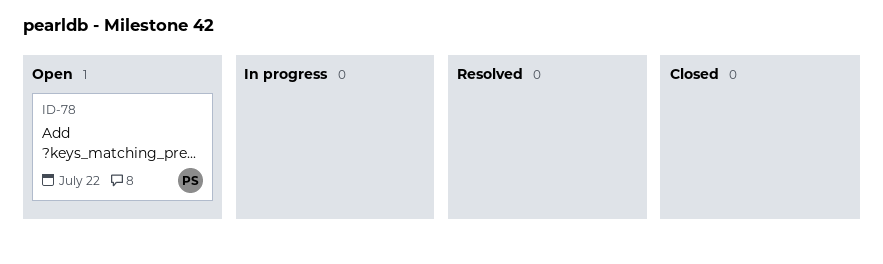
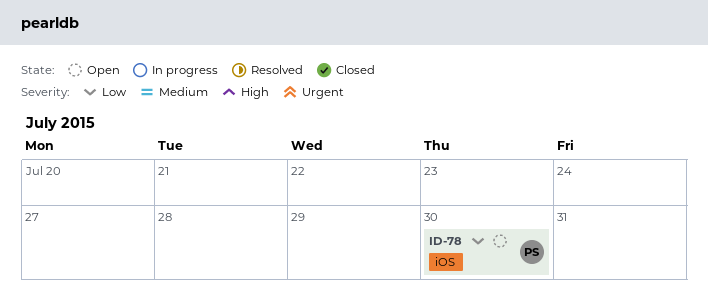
ID-78, due: Jul 22 -> Jul 30

